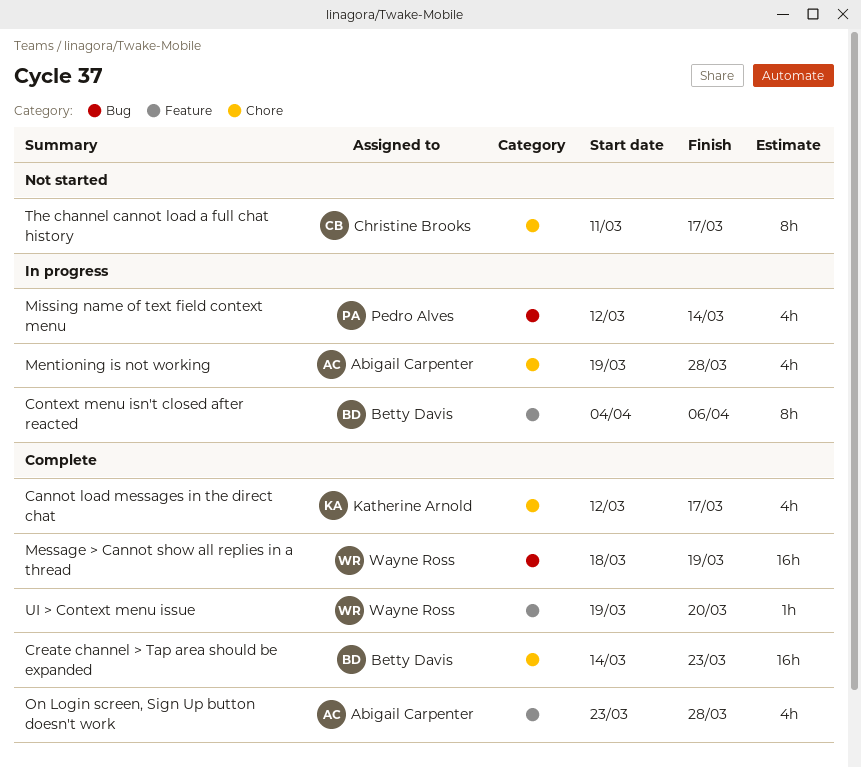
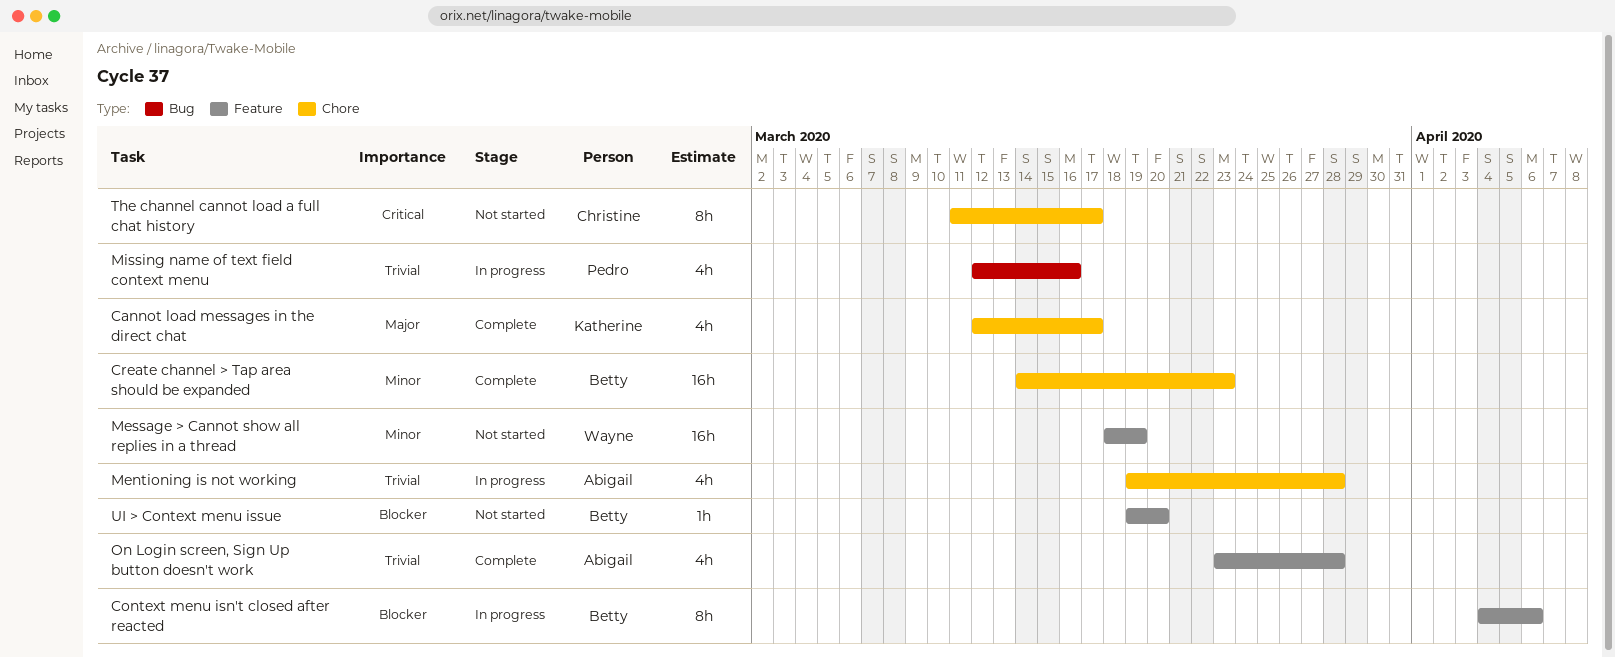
Message > Cannot show all replies in a thread, status: Complete -> Not started
Message > Cannot show all replies in a thread, label: Bug -> Feature
Missing name of text field context menu, due: Mar 14 -> Mar 16
UI > Context menu issue, status: Complete -> Not started
UI > Context menu issue, owner: Wayne Ross -> Betty Davis

